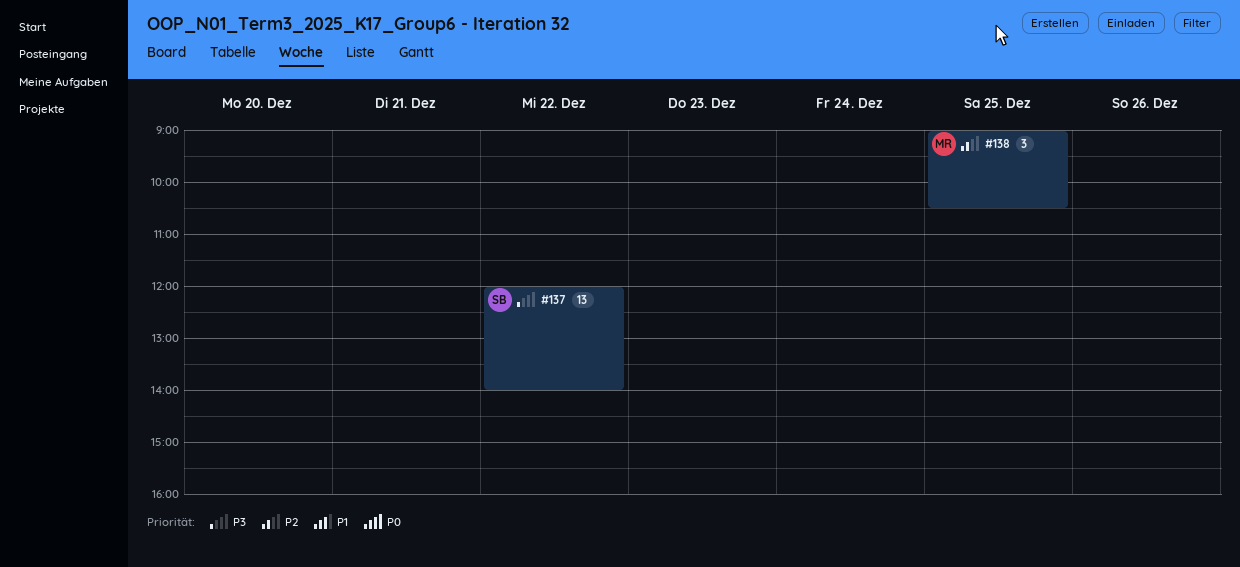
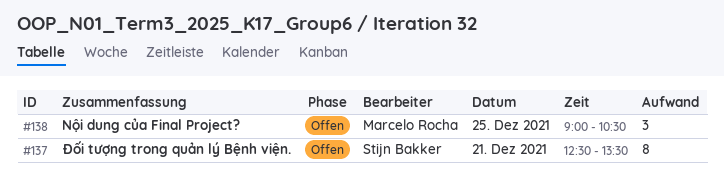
#137, estimate: 13 -> 8
#137, day: Dec 22 -> Dec 21
#137, begins: 12:00 -> 12:30
#137, ends: 14:00 -> 13:30

